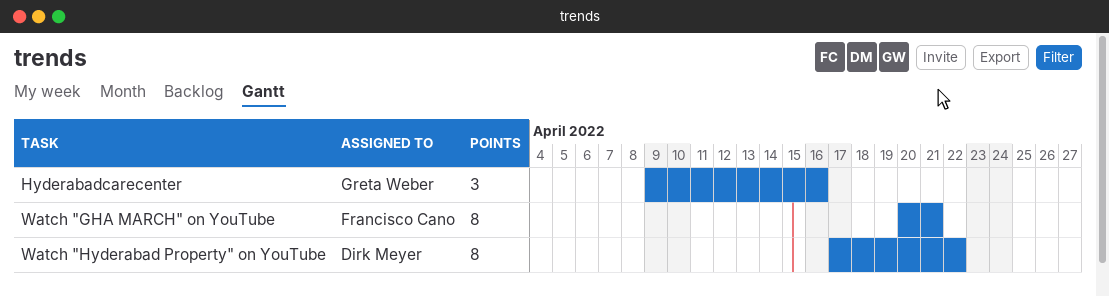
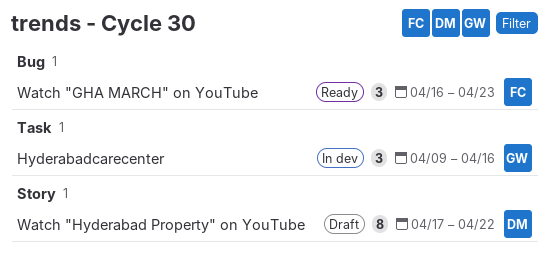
Watch "GHA MARCH" on YouTube, estimate: 8 -> 3
Watch "GHA MARCH" on YouTube, start: Apr 20 -> Apr 16
Watch "GHA MARCH" on YouTube, due: Apr 21 -> Apr 23

